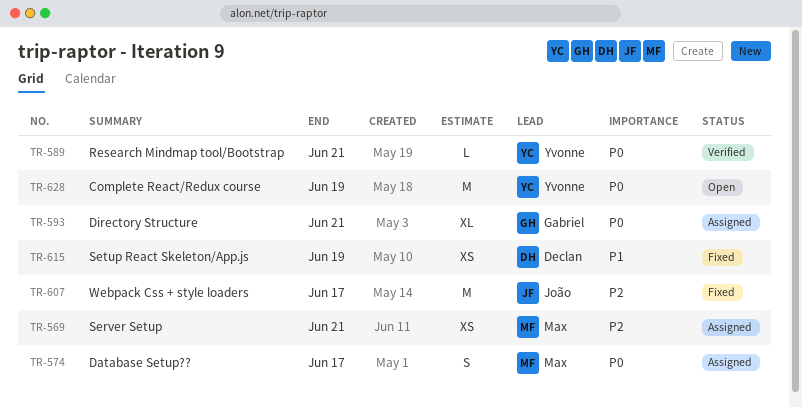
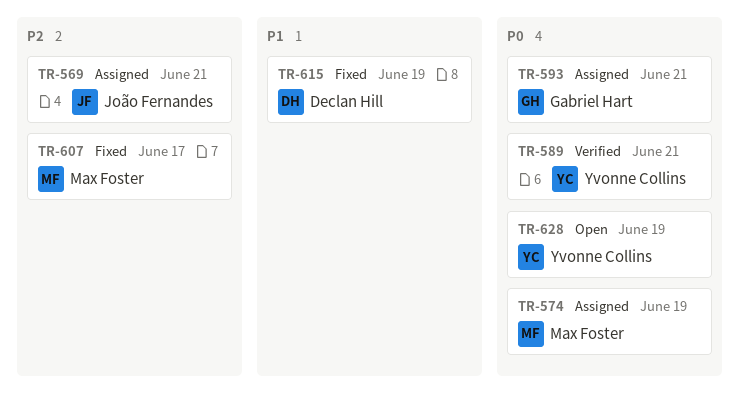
TR-569, owner: Max Foster -> João Fernandes
TR-574, due: Jun 17 -> Jun 19
TR-607, owner: João Fernandes -> Max Foster

